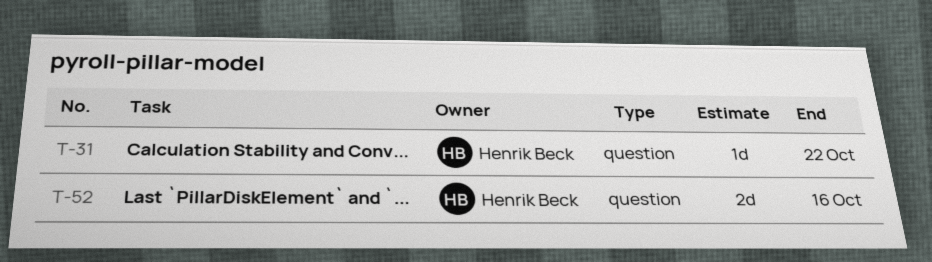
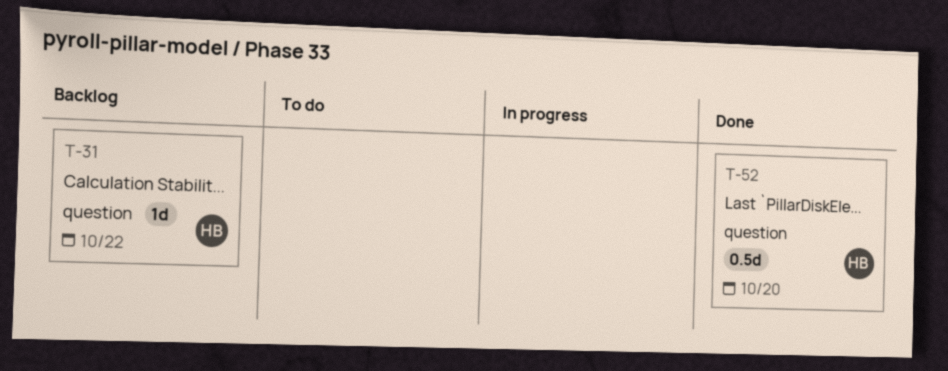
T-52, estimate: 2d -> 0.5d
T-52, due: Oct 16 -> Oct 20

